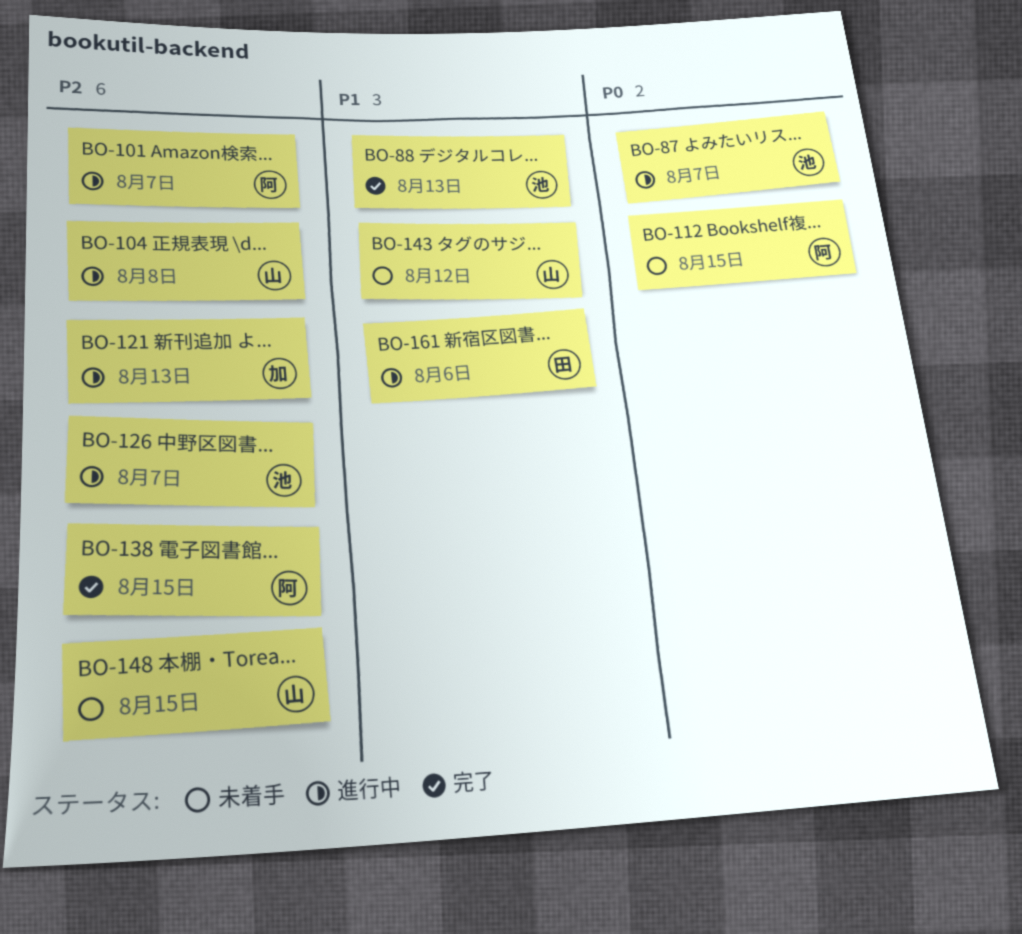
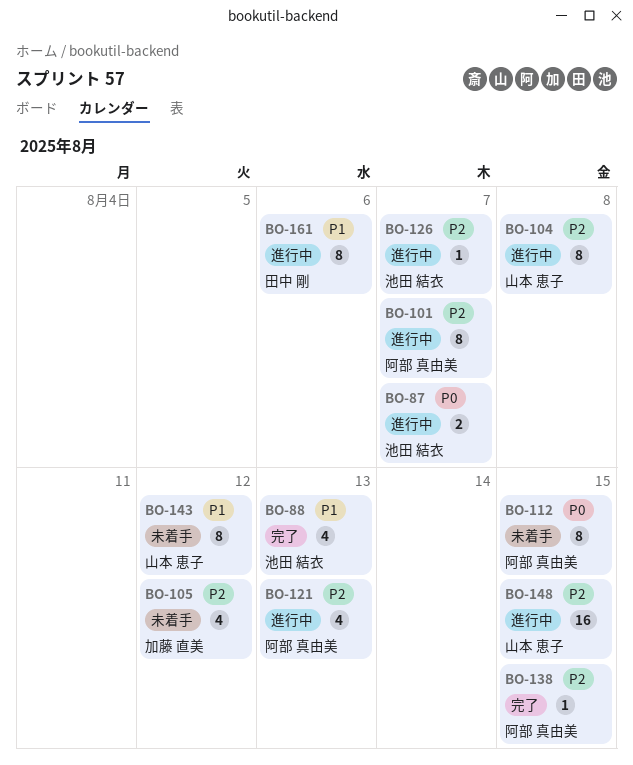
BO-105: none -> present
BO-121, owner: 加藤 直美 -> 阿部 真由美
BO-148, status: 未着手 -> 進行中

